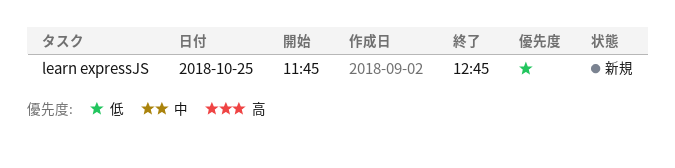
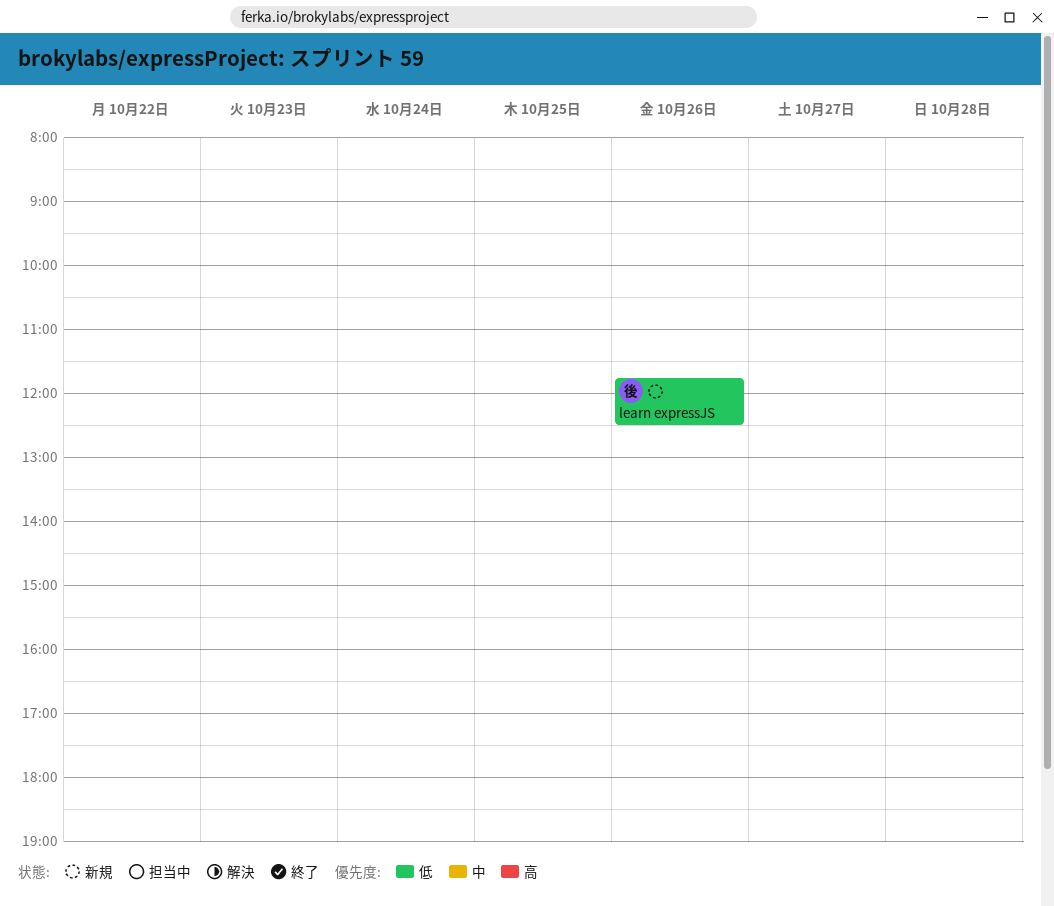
learn expressJS, day: Oct 25 -> Oct 26
learn expressJS, ends: 12:45 -> 12:30

